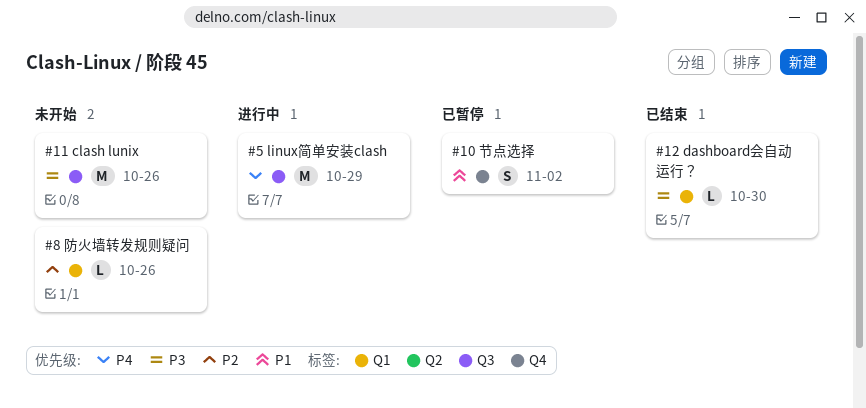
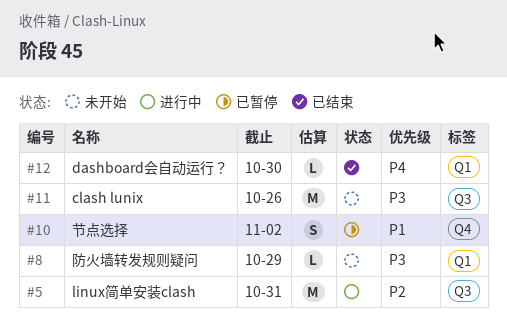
#5, priority: P4 -> P2
#5, due: Oct 29 -> Oct 31
#8, priority: P2 -> P3
#8, due: Oct 26 -> Oct 29
#12, priority: P3 -> P4

